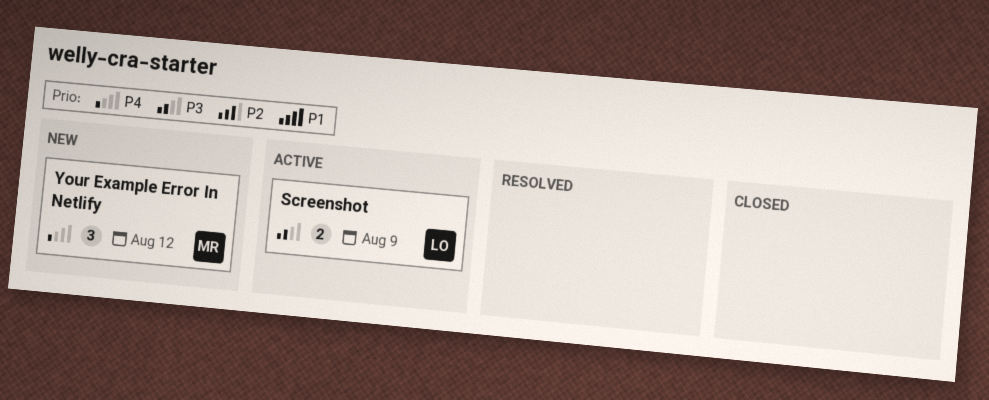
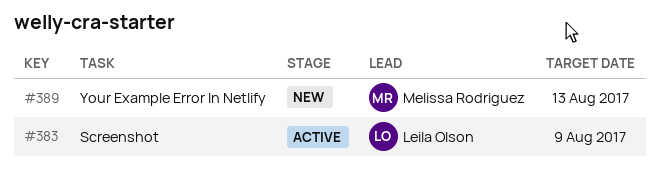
Your Example Error In Netlify, due: Aug 12 -> Aug 13

